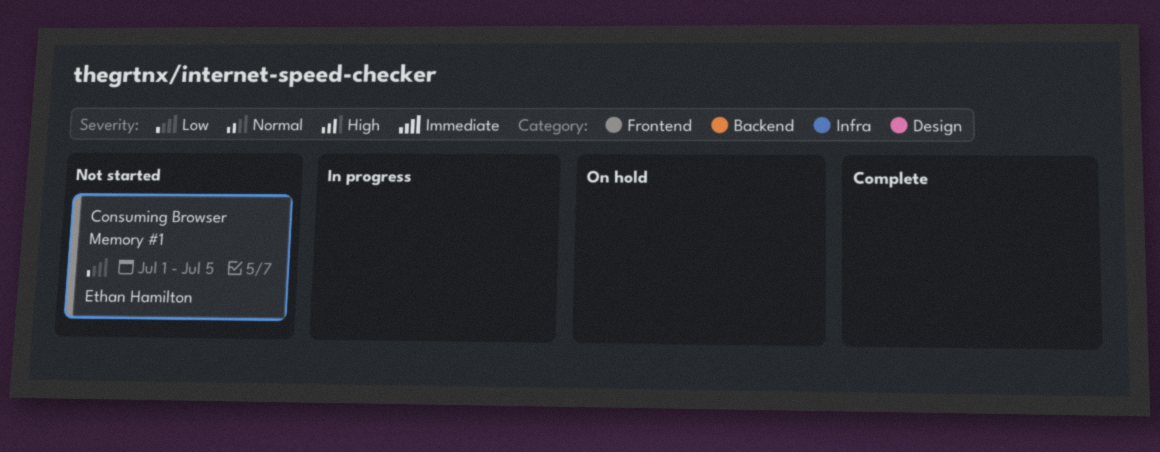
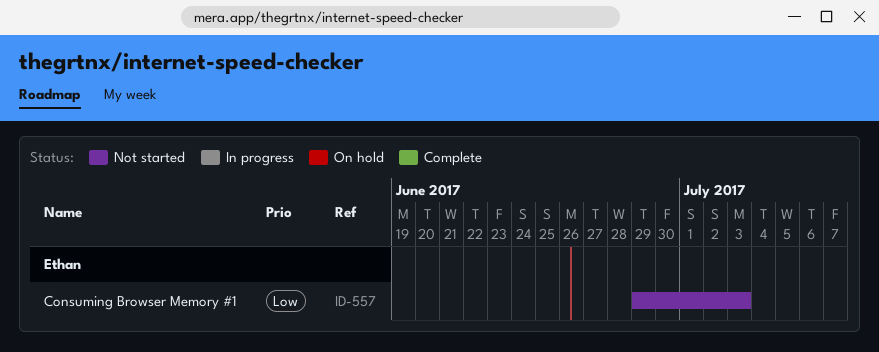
Consuming Browser Memory #1, start: Jul 1 -> Jun 29
Consuming Browser Memory #1, due: Jul 5 -> Jul 3

